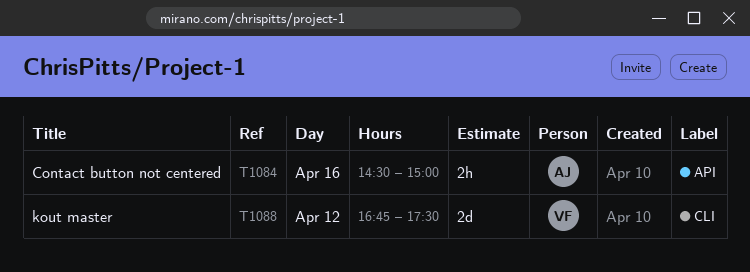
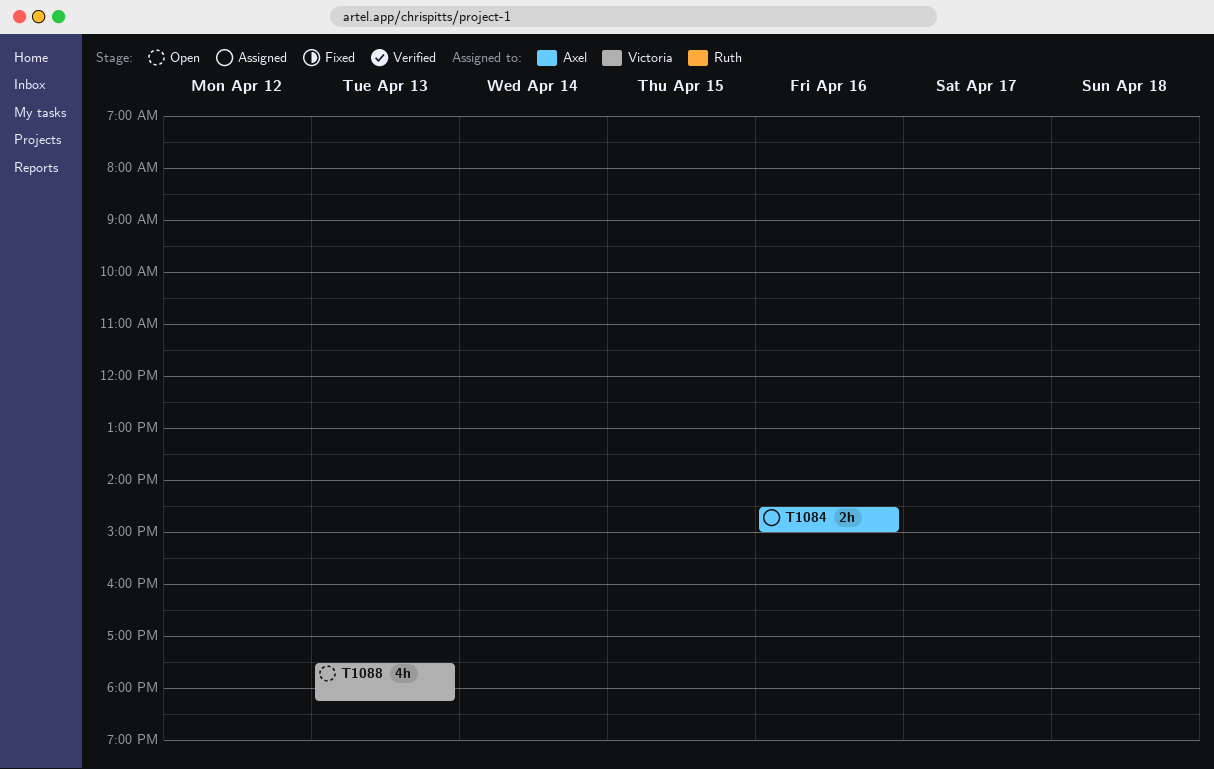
T1088, estimate: 2d -> 4h
T1088, day: Apr 12 -> Apr 13
T1088, begins: 16:45 -> 17:30
T1088, ends: 17:30 -> 18:15

